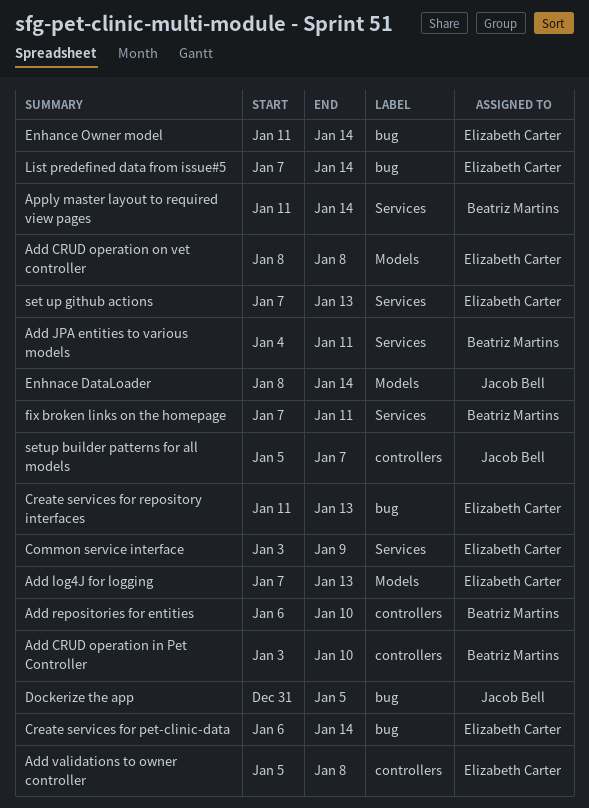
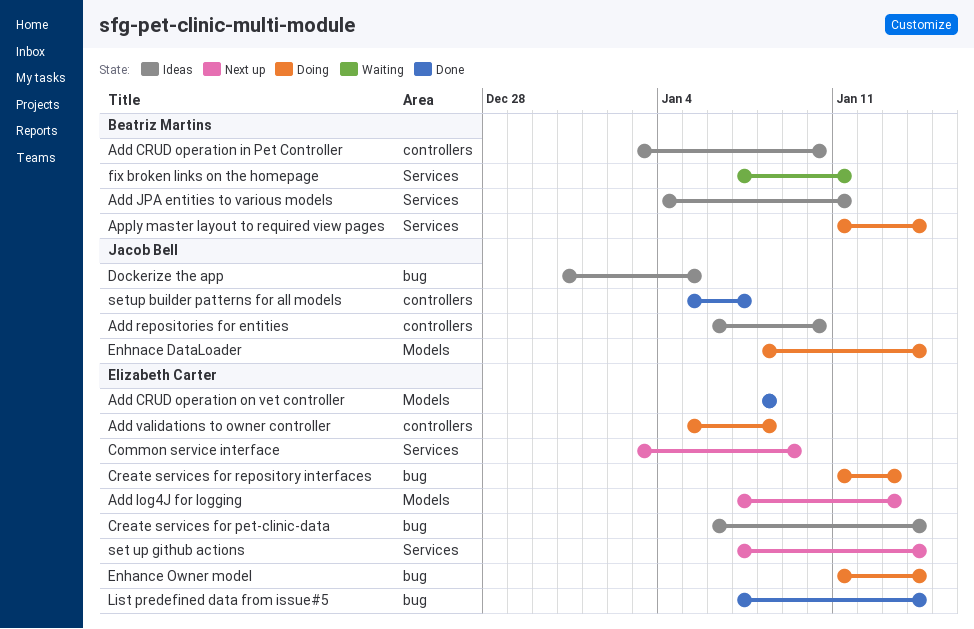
Add repositories for entities, owner: Beatriz Martins -> Jacob Bell
set up github actions, due: Jan 13 -> Jan 14

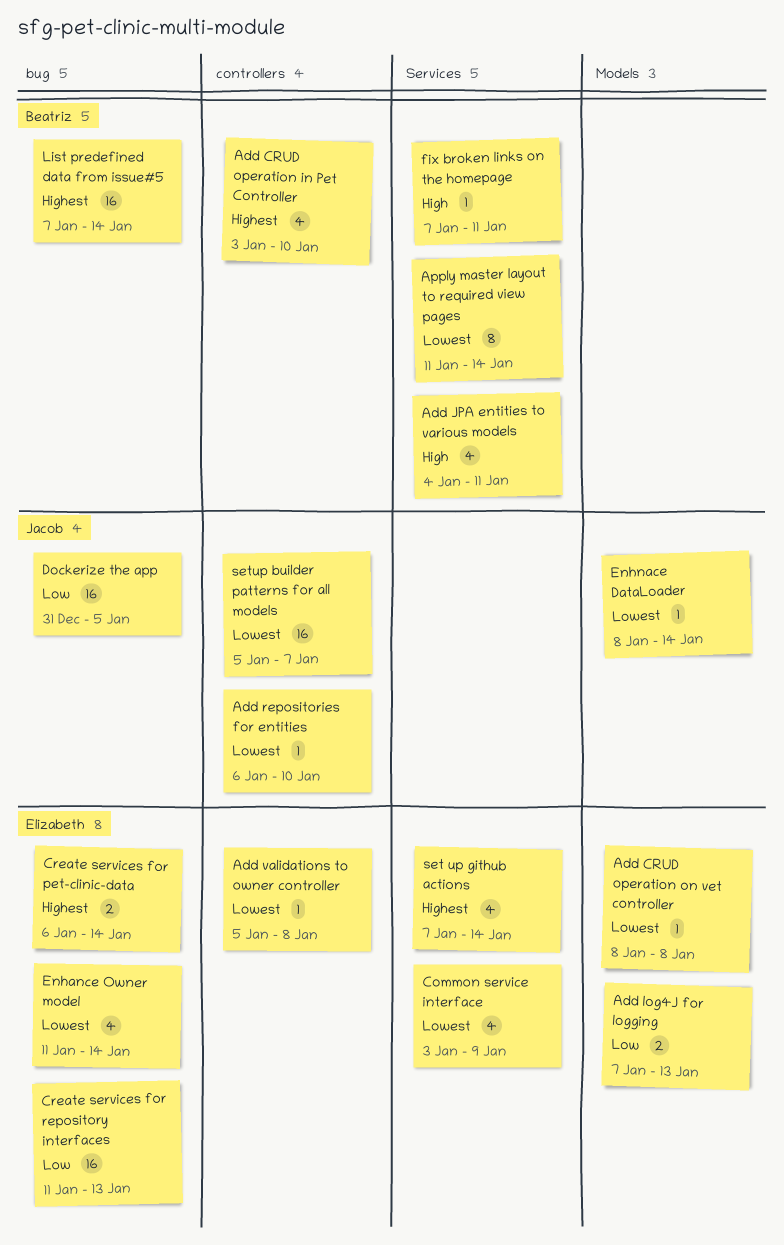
List predefined data from issue#5, owner: Elizabeth Carter -> Beatriz Martins

